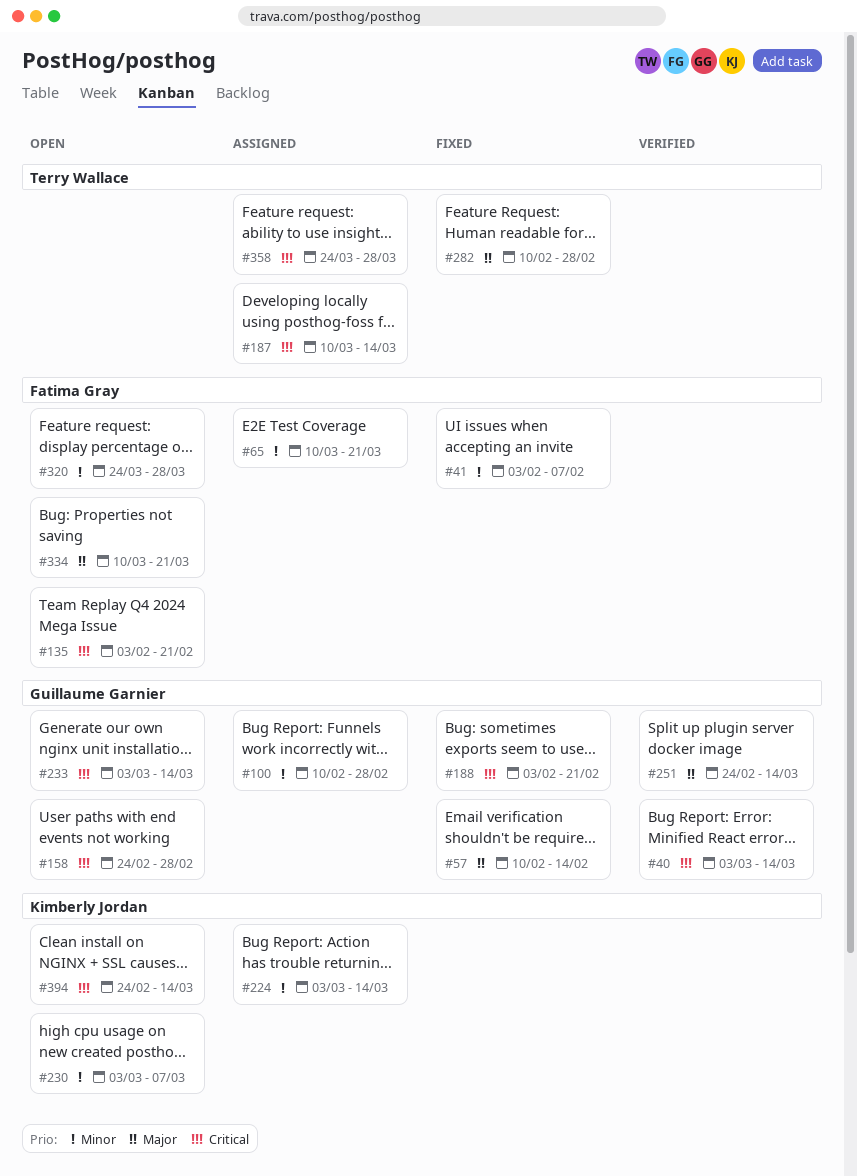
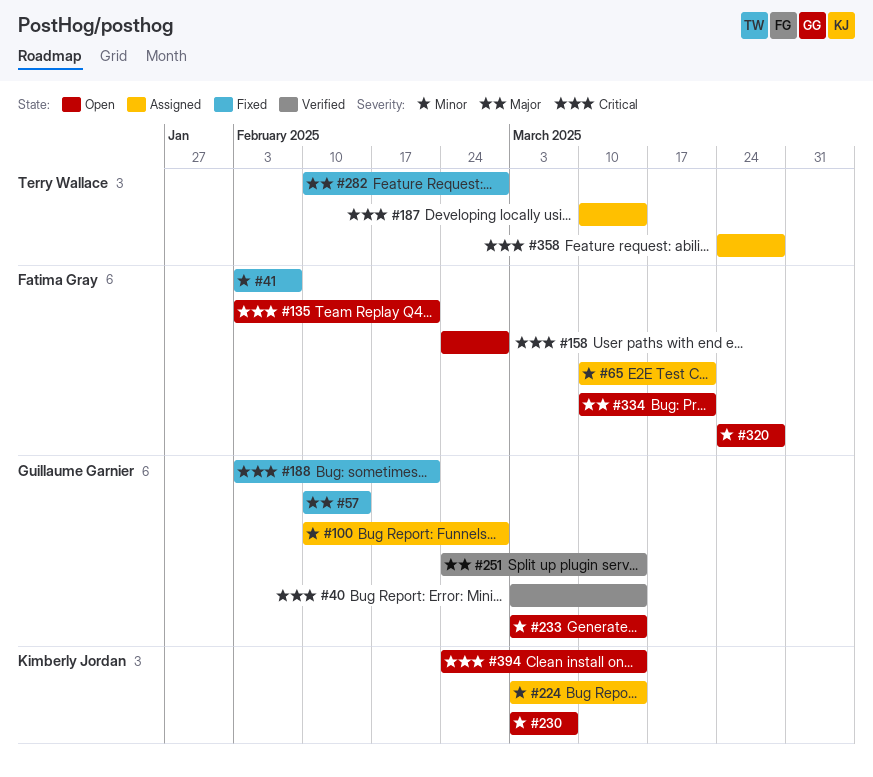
#158, owner: Guillaume Garnier -> Fatima Gray
#233, priority: Critical -> Minor

